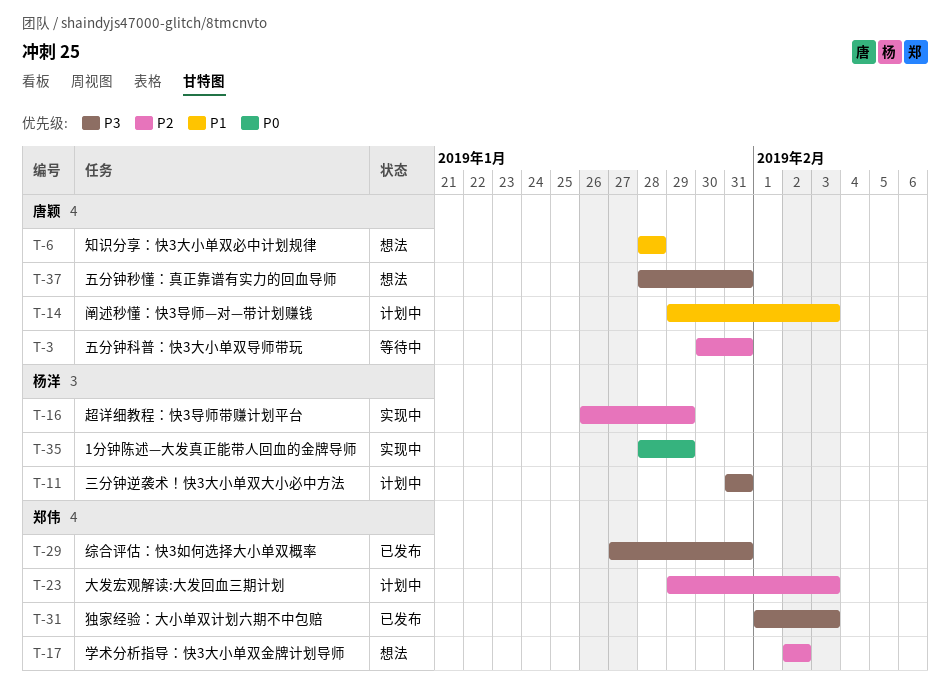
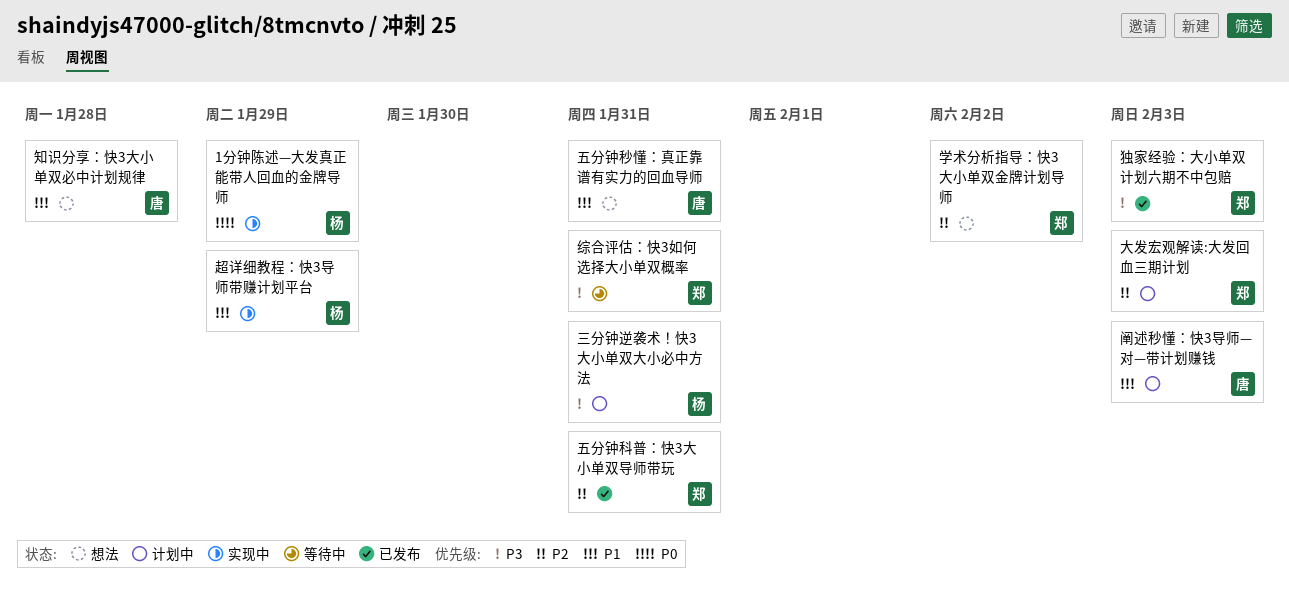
五分钟科普：快3大小单双导师带玩, status: 等待中 -> 已发布
五分钟科普：快3大小单双导师带玩, owner: 唐颖 -> 郑伟
五分钟秒懂：真正靠谱有实力的回血导师, priority: P3 -> P1
综合评估：快3如何选择大小单双概率, status: 已发布 -> 等待中
超详细教程：快3导师带赚计划平台, priority: P2 -> P1

